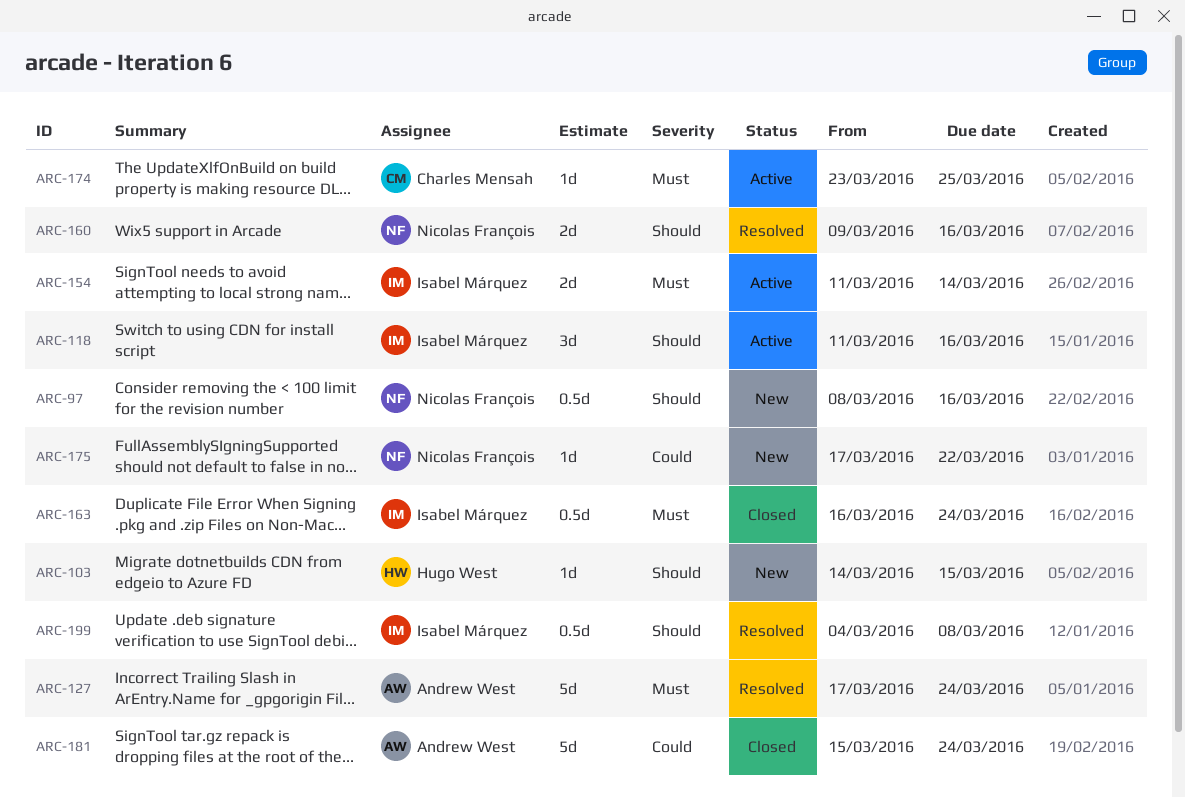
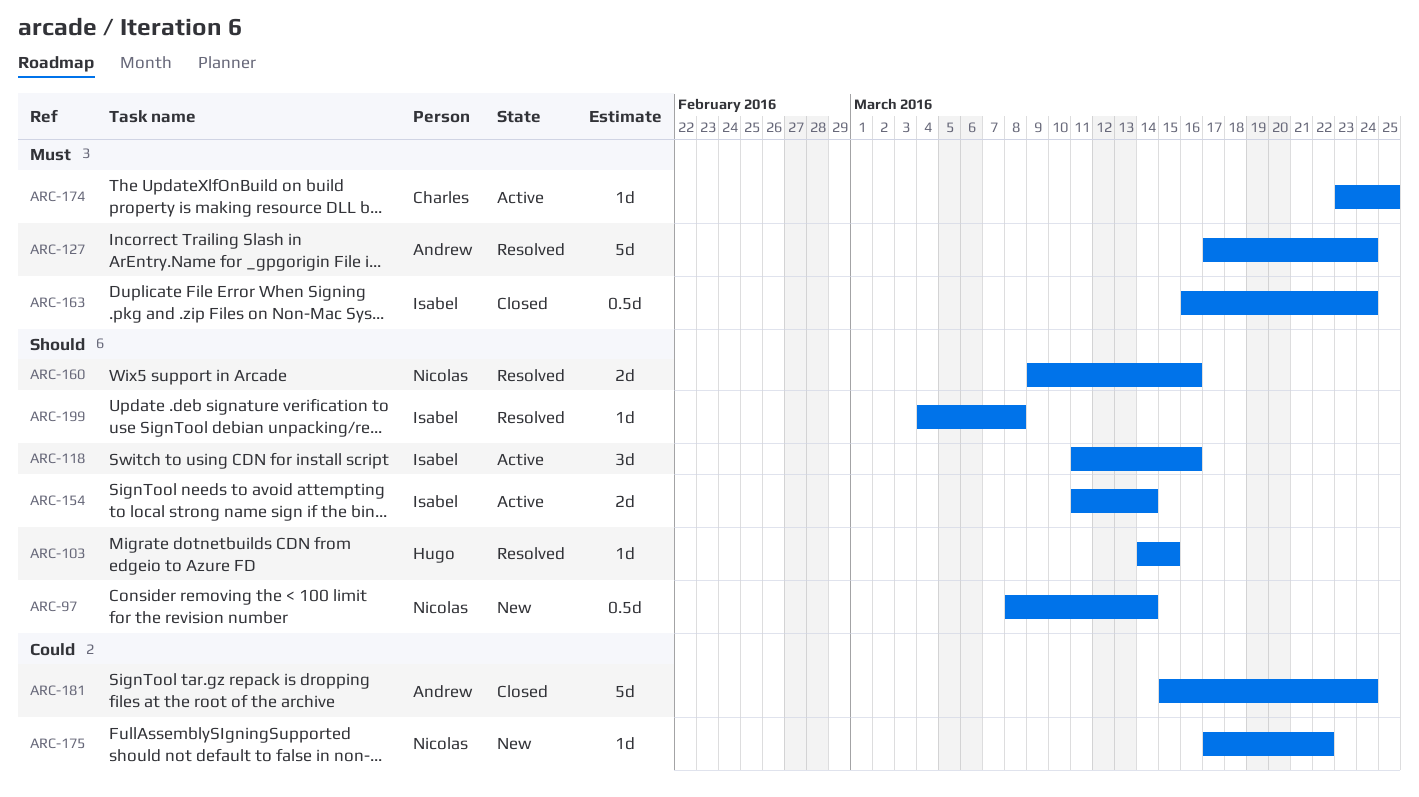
ARC-97, due: Mar 16 -> Mar 14
ARC-103, status: New -> Resolved
ARC-154, priority: Must -> Should
ARC-199, estimate: 0.5d -> 1d

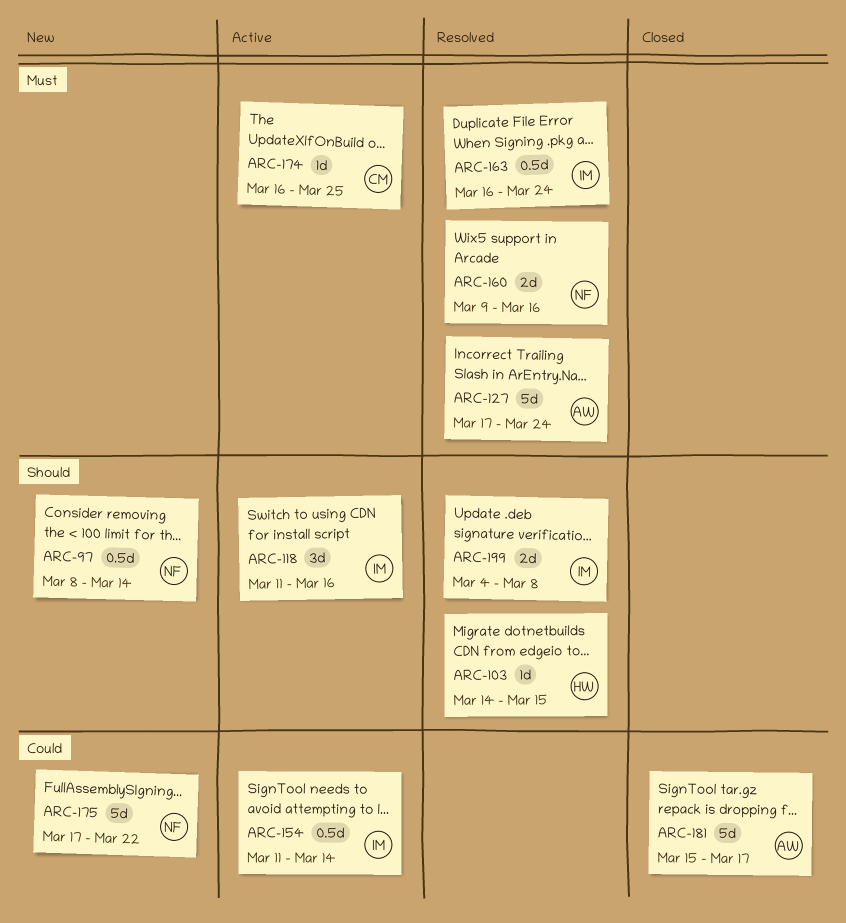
ARC-154, priority: Should -> Could
ARC-154, estimate: 2d -> 0.5d
ARC-160, priority: Should -> Must
ARC-163, status: Closed -> Resolved
ARC-174, start: Mar 23 -> Mar 16
ARC-175, estimate: 1d -> 5d
ARC-181, due: Mar 24 -> Mar 17
ARC-199, estimate: 1d -> 2d

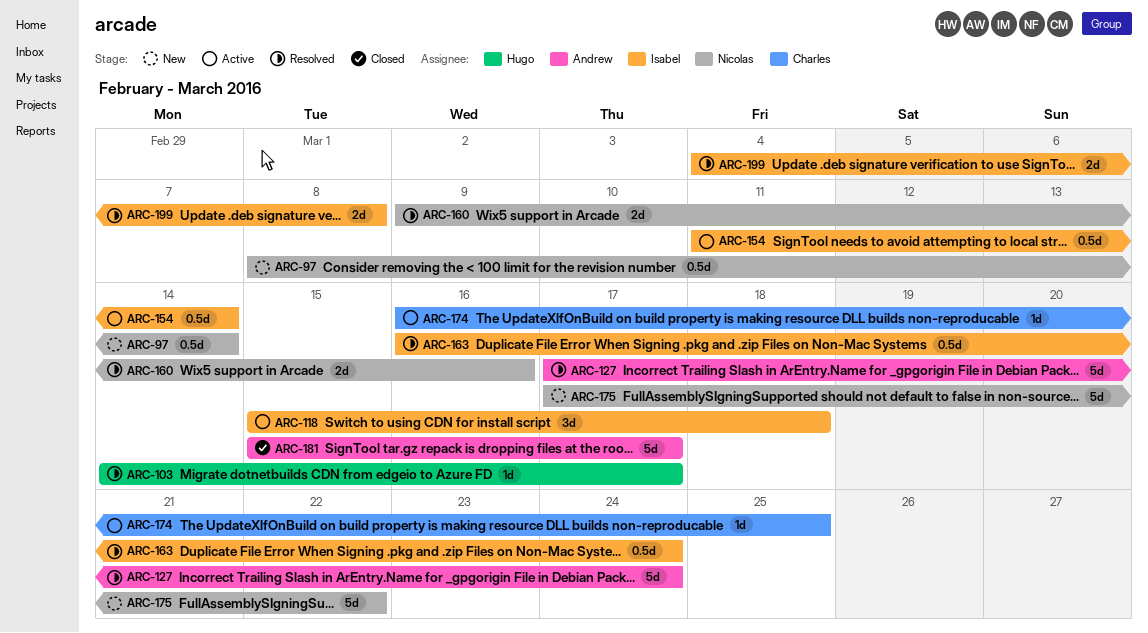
ARC-103, due: Mar 15 -> Mar 17
ARC-118, start: Mar 11 -> Mar 15
ARC-118, due: Mar 16 -> Mar 18

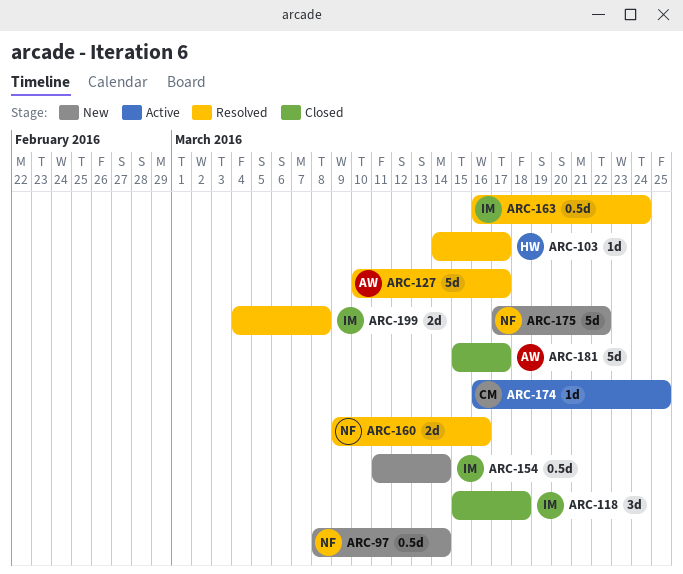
ARC-118, status: Active -> Closed
ARC-127, start: Mar 17 -> Mar 10
ARC-127, due: Mar 24 -> Mar 17
ARC-154, status: Active -> New

